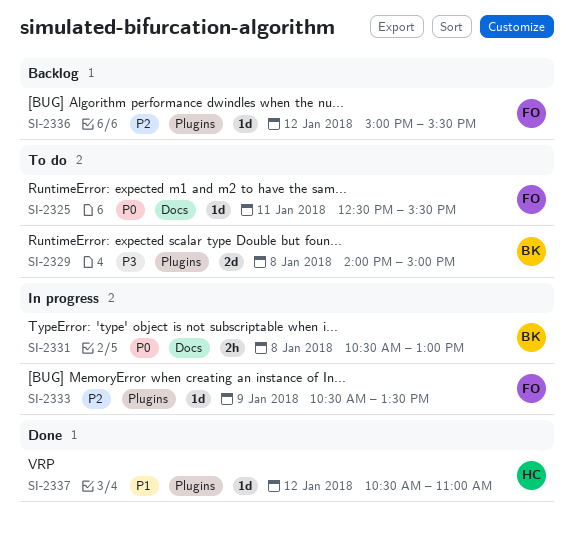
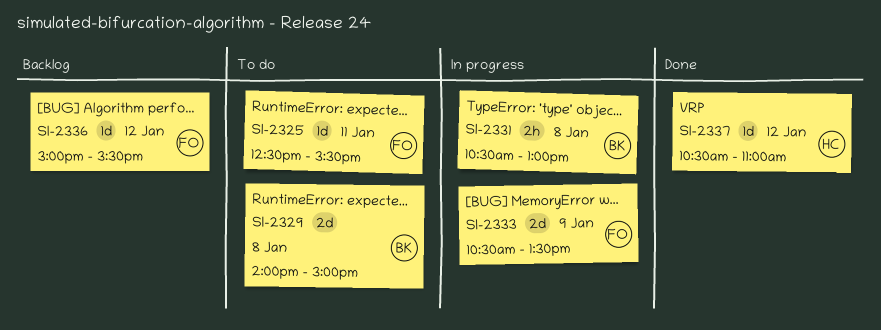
SI-2333, estimate: 1d -> 2d

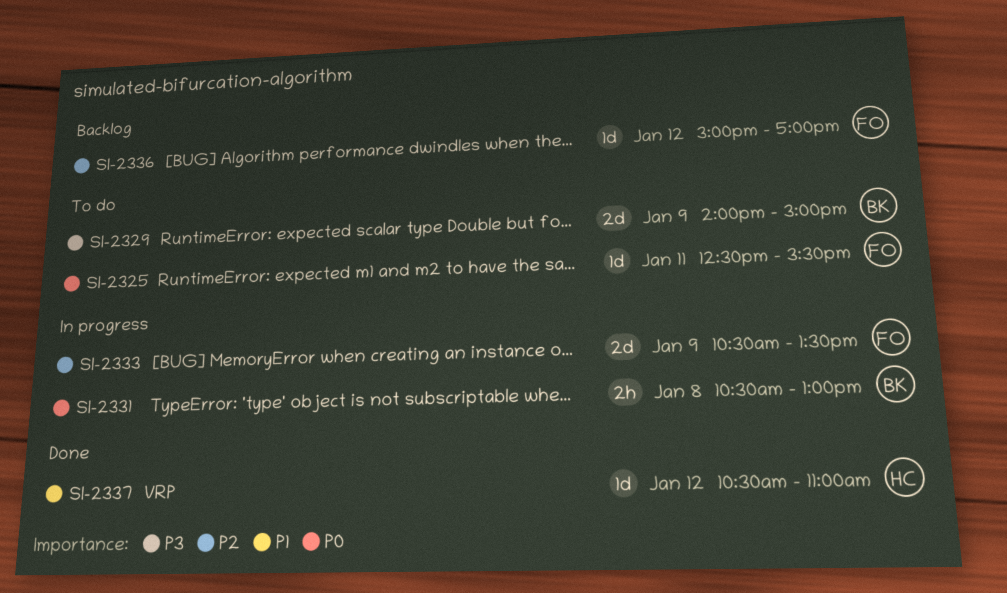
SI-2329, day: Jan 8 -> Jan 9
SI-2336, ends: 15:30 -> 17:00

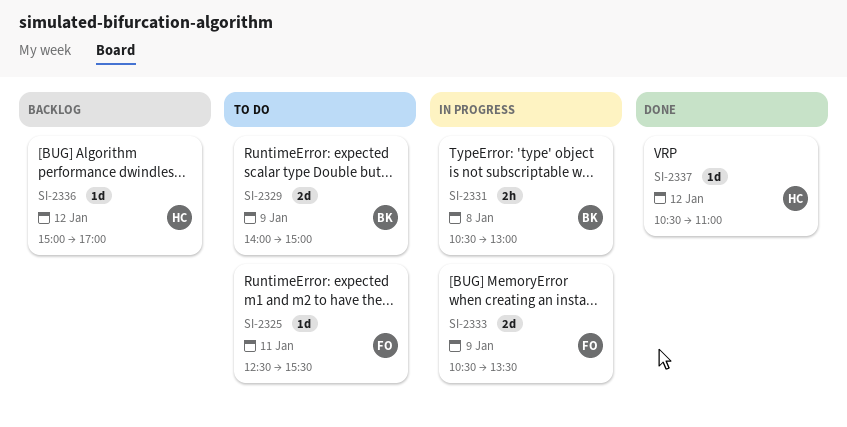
SI-2336, owner: FO -> HC

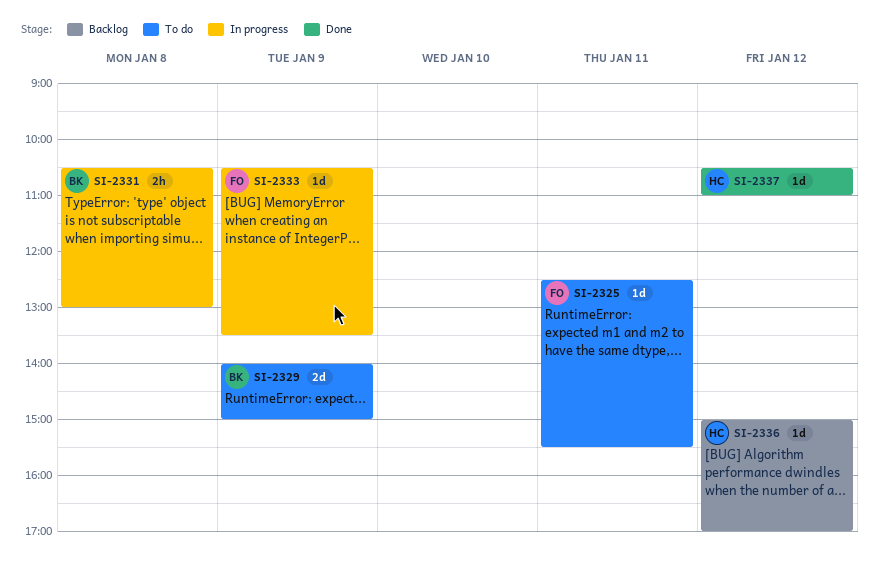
SI-2333, estimate: 2d -> 1d

